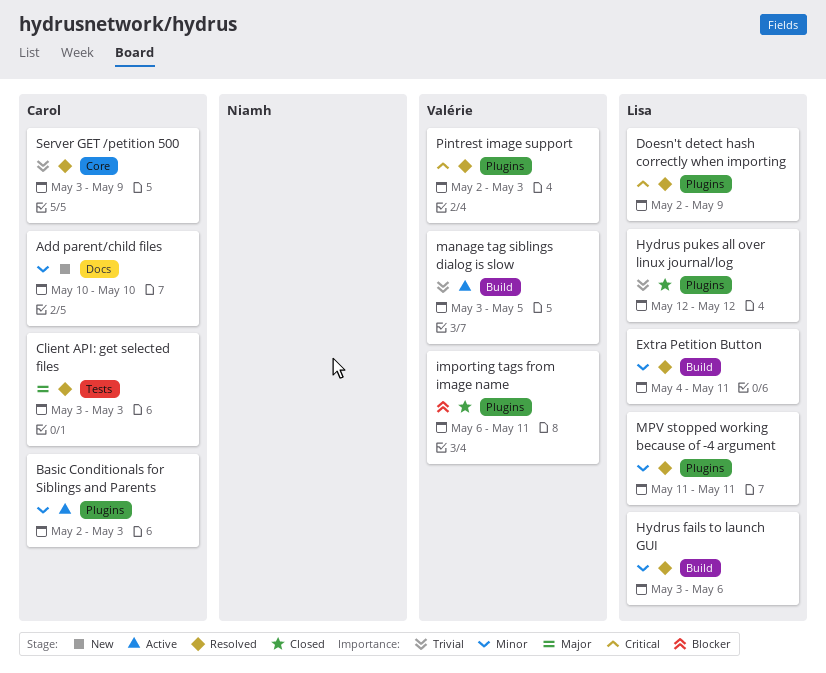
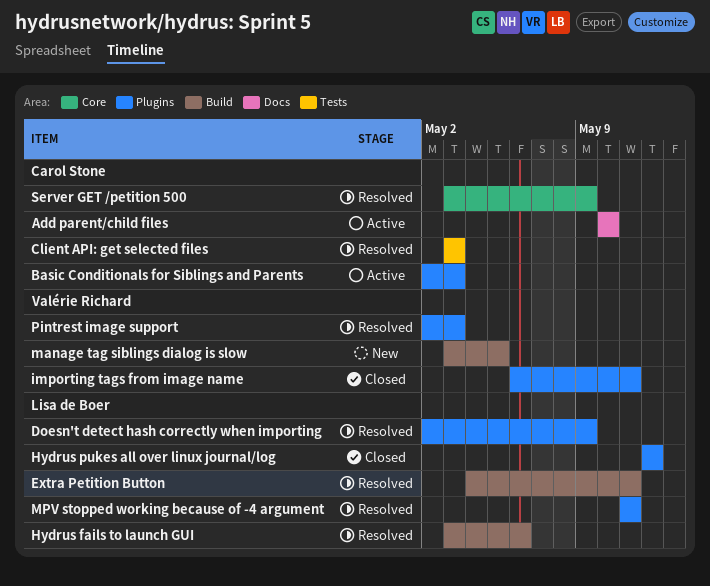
Add parent/child files, status: New -> Active
manage tag siblings dialog is slow, status: Active -> New

